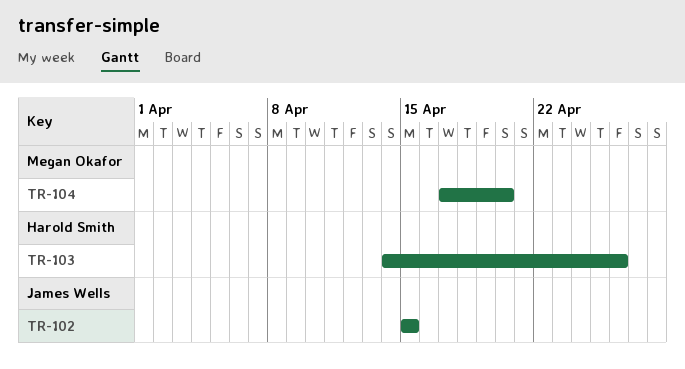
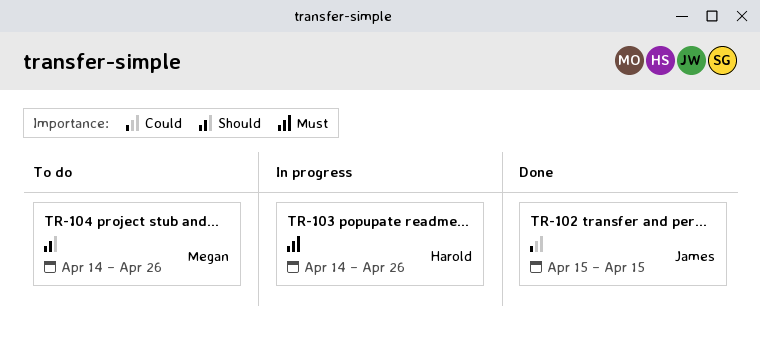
TR-104, start: Apr 17 -> Apr 14
TR-104, due: Apr 20 -> Apr 26

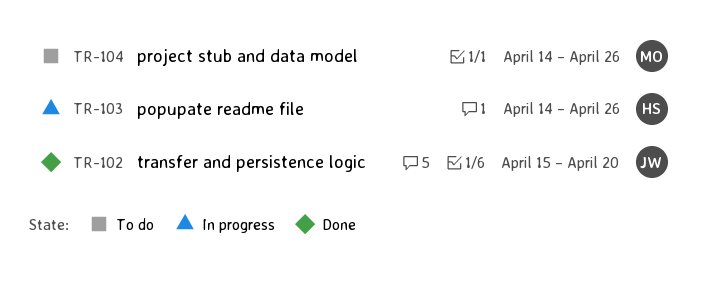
TR-102, due: Apr 15 -> Apr 20

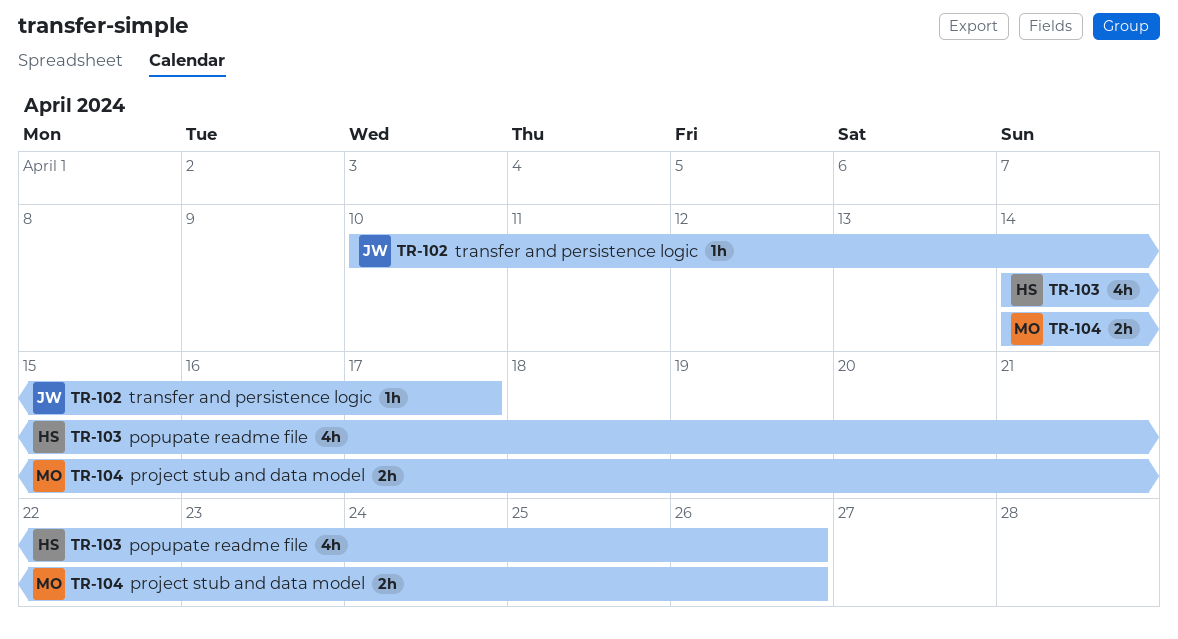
TR-102, start: Apr 15 -> Apr 10
TR-102, due: Apr 20 -> Apr 17

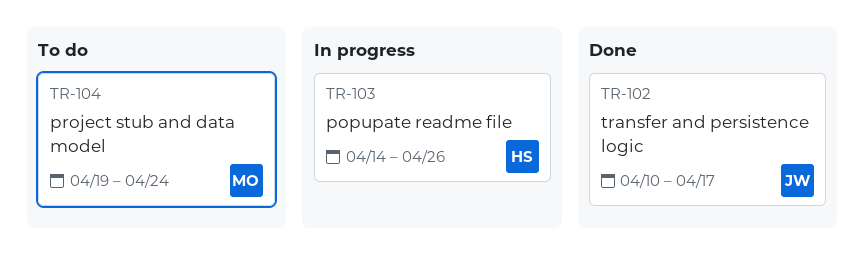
TR-104, start: Apr 14 -> Apr 19
TR-104, due: Apr 26 -> Apr 24

